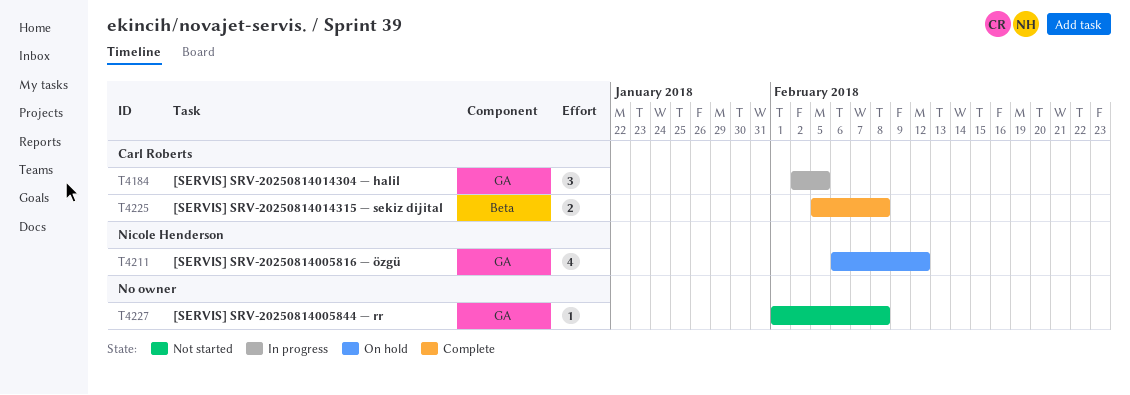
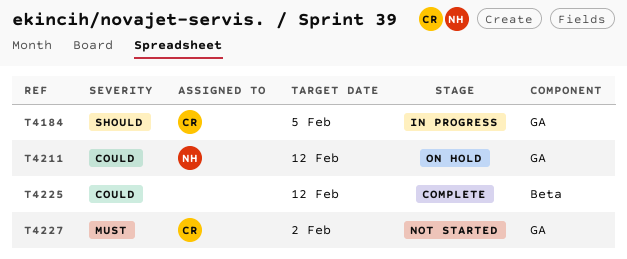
T4225, owner: Carl Roberts -> none
T4225, due: Feb 8 -> Feb 12
T4227, owner: none -> Carl Roberts
T4227, due: Feb 8 -> Feb 2

